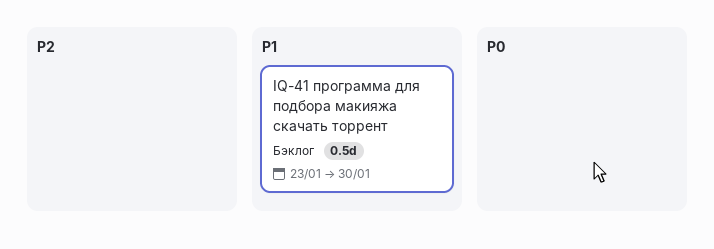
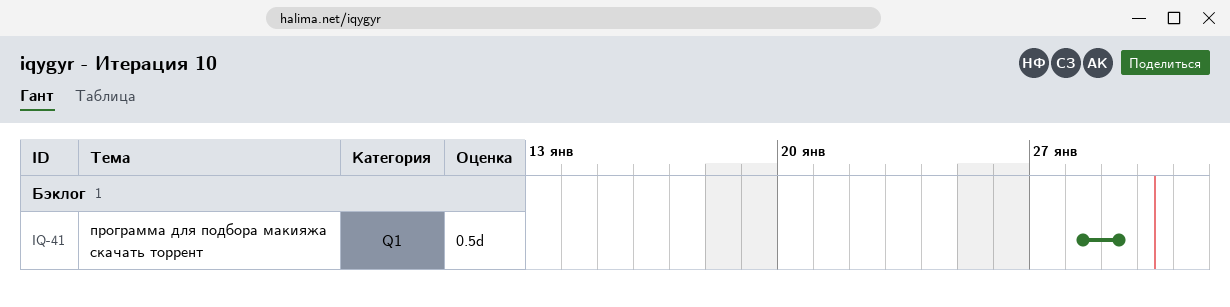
IQ-41, start: Jan 23 -> Jan 28
IQ-41, due: Jan 30 -> Jan 29

